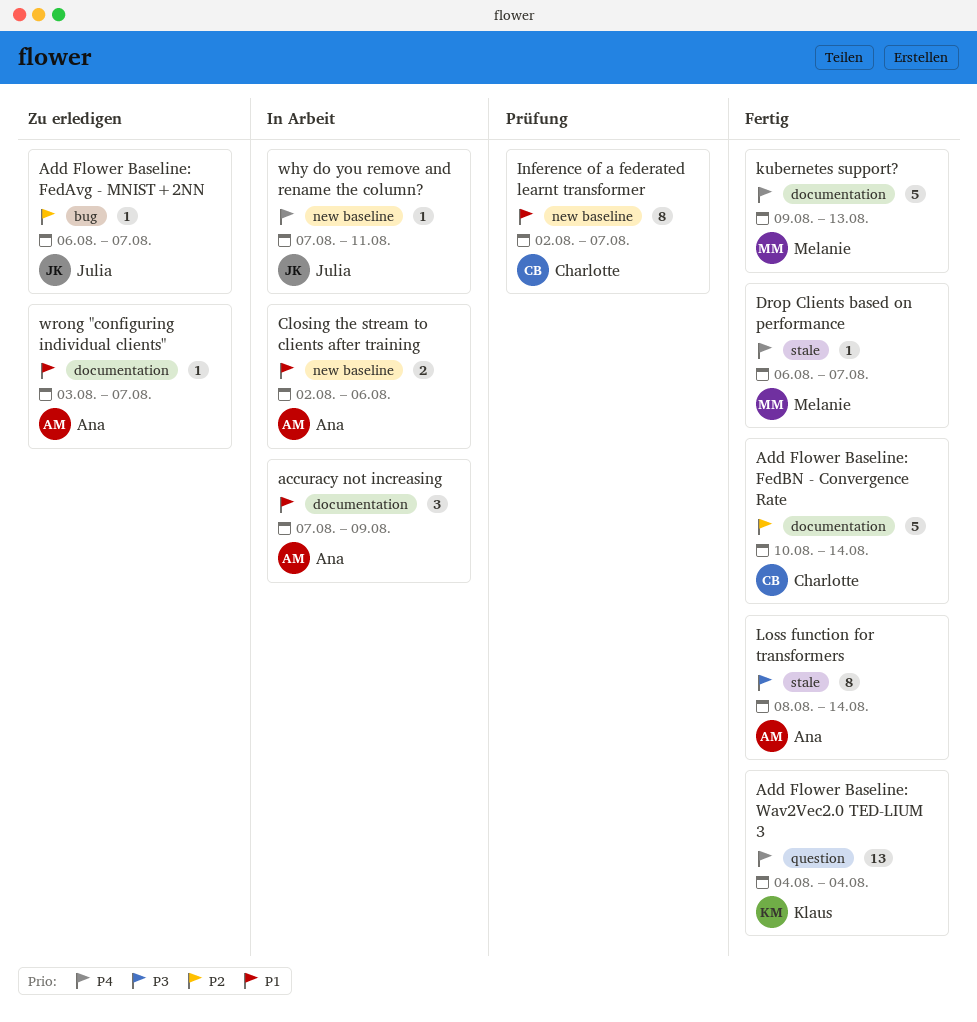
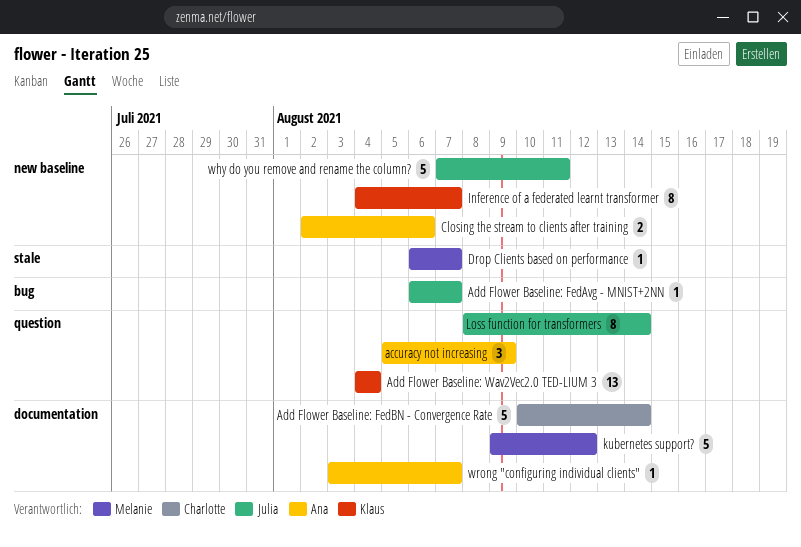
accuracy not increasing, label: documentation -> question
accuracy not increasing, start: Aug 7 -> Aug 5
Inference of a federated learnt transformer, owner: Charlotte -> Klaus
Inference of a federated learnt transformer, start: Aug 2 -> Aug 4
kubernetes support?, due: Aug 13 -> Aug 12
Loss function for transformers, owner: Ana -> Julia
Loss function for transformers, label: stale -> question
why do you remove and rename the column?, estimate: 1 -> 5

